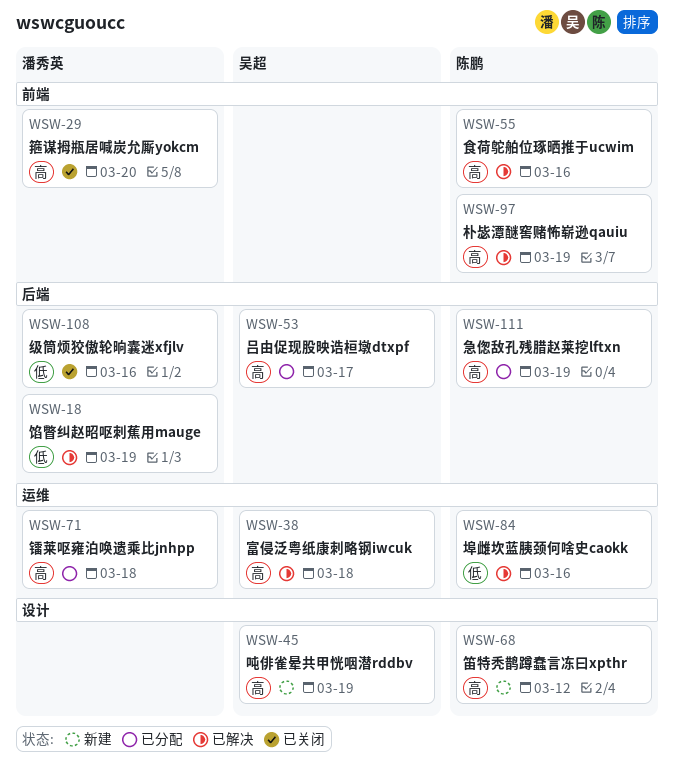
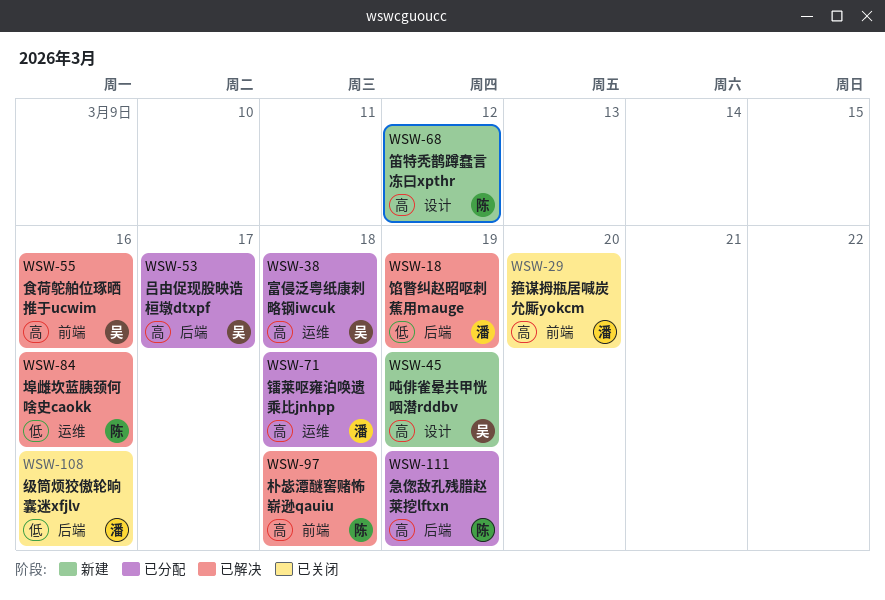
WSW-38, status: 已解决 -> 已分配
WSW-55, owner: 陈鹏 -> 吴超
WSW-97, due: Mar 19 -> Mar 18

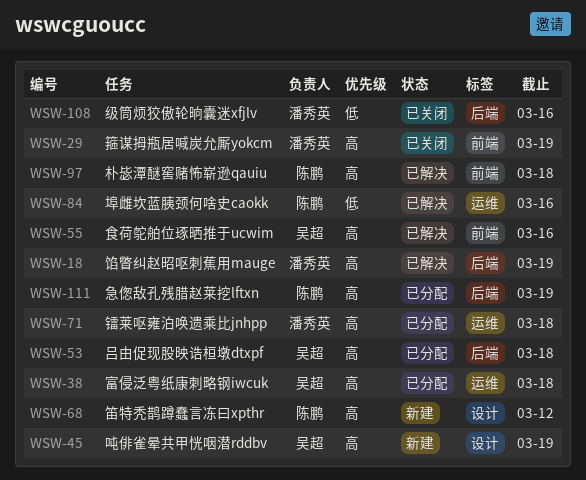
WSW-18, priority: 低 -> 高
WSW-29, due: Mar 20 -> Mar 19
WSW-53, due: Mar 17 -> Mar 18

